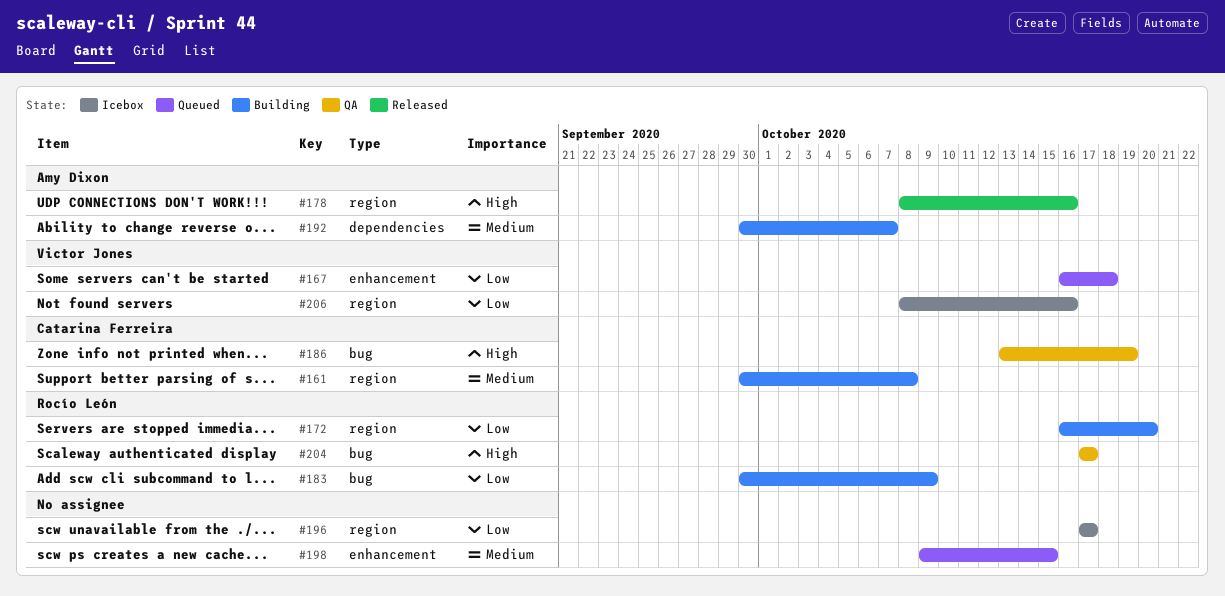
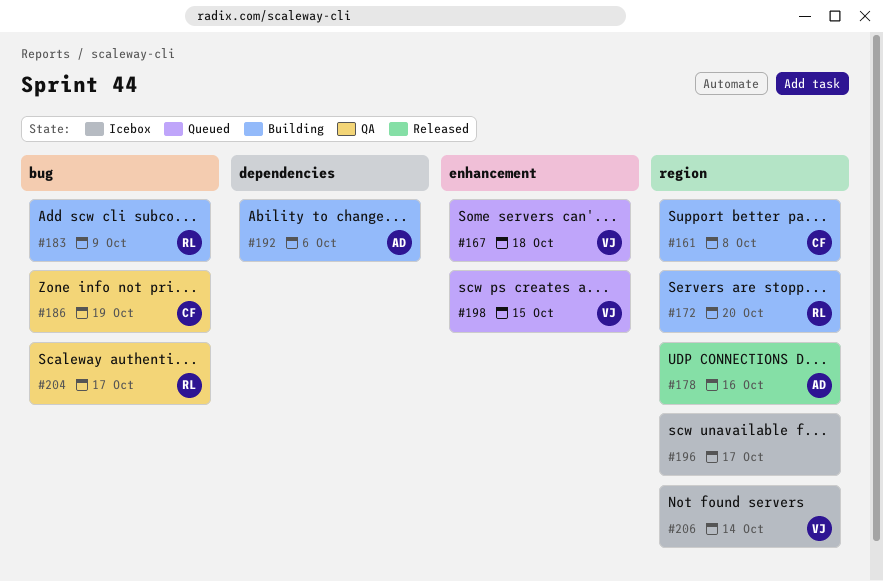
#192, due: Oct 7 -> Oct 6
#198, owner: none -> Victor Jones
#206, due: Oct 16 -> Oct 14

